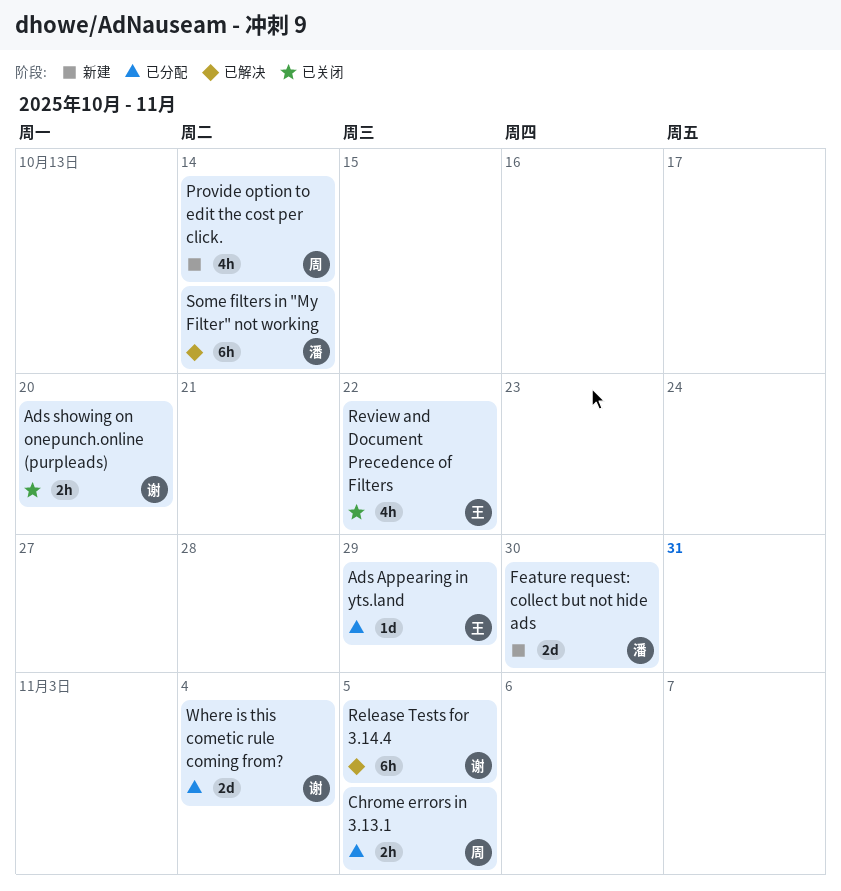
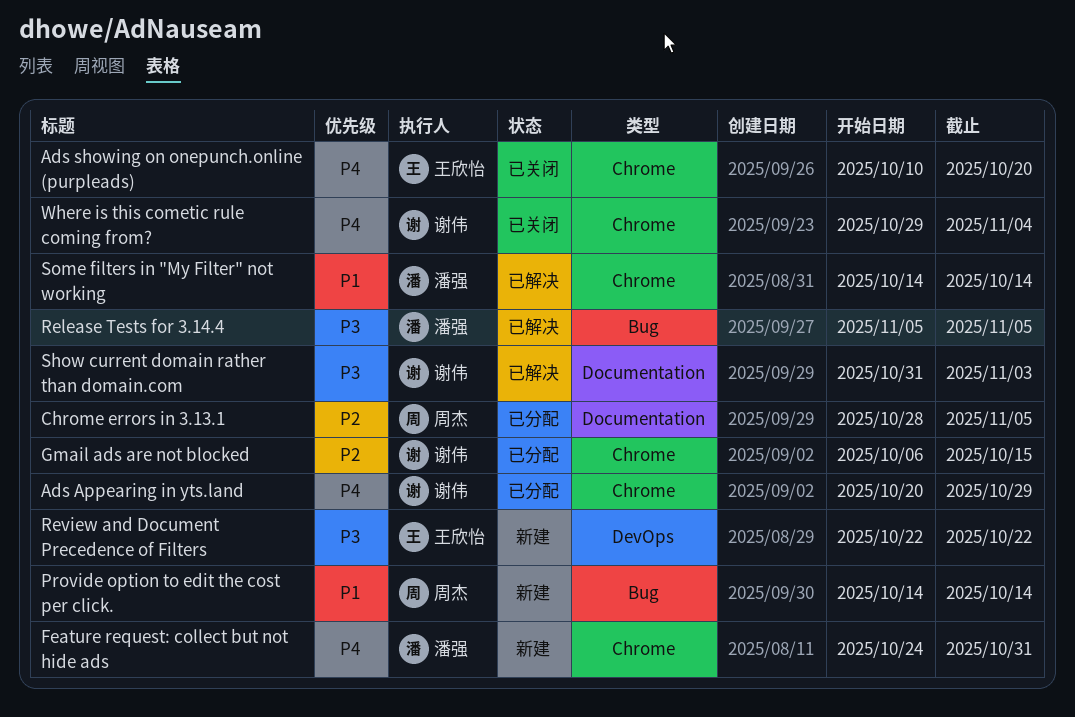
Ads Appearing in yts.land, owner: 王欣怡 -> 谢伟
Ads showing on onepunch.online (purpleads), owner: 谢伟 -> 王欣怡
Feature request: collect but not hide ads, due: Oct 30 -> Oct 31
Gmail ads are not blocked: none -> present
Release Tests for 3.14.4, owner: 谢伟 -> 潘强
Review and Document Precedence of Filters, status: 已关闭 -> 新建
Show current domain rather than domain.com: none -> present
Where is this cometic rule coming from?, status: 已分配 -> 已关闭

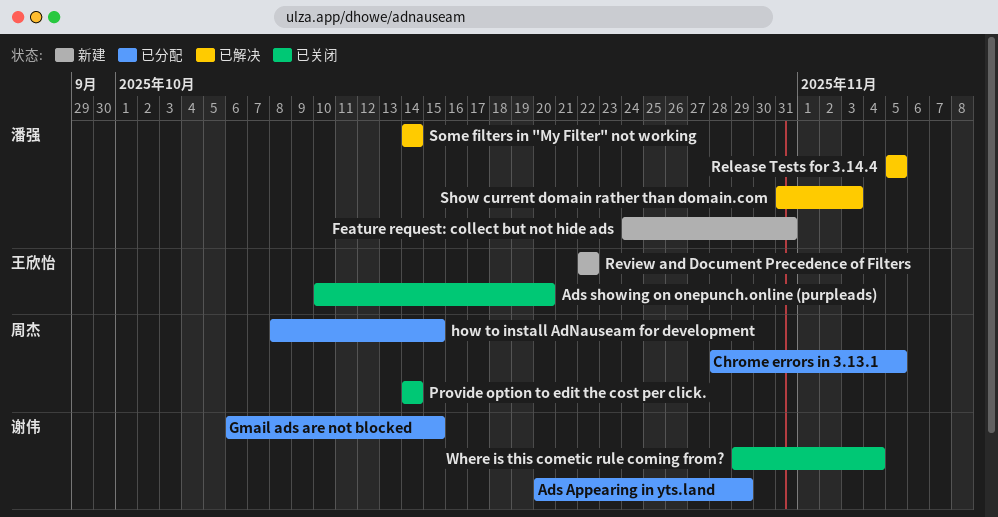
how to install AdNauseam for development: none -> present
Provide option to edit the cost per click., status: 新建 -> 已关闭
Show current domain rather than domain.com, owner: 谢伟 -> 潘强

